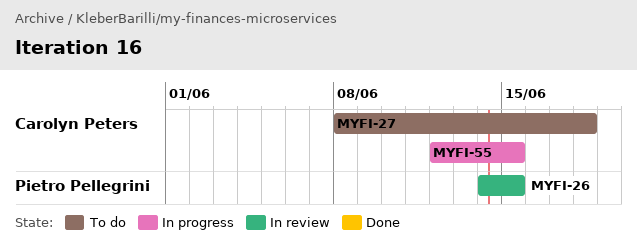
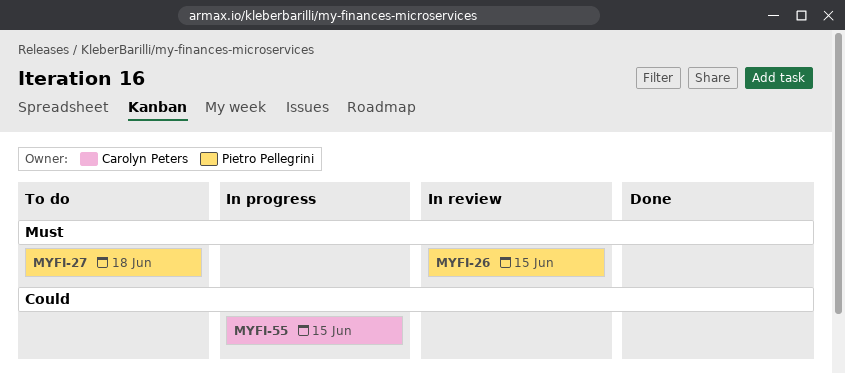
MYFI-27, owner: Carolyn Peters -> Pietro Pellegrini

